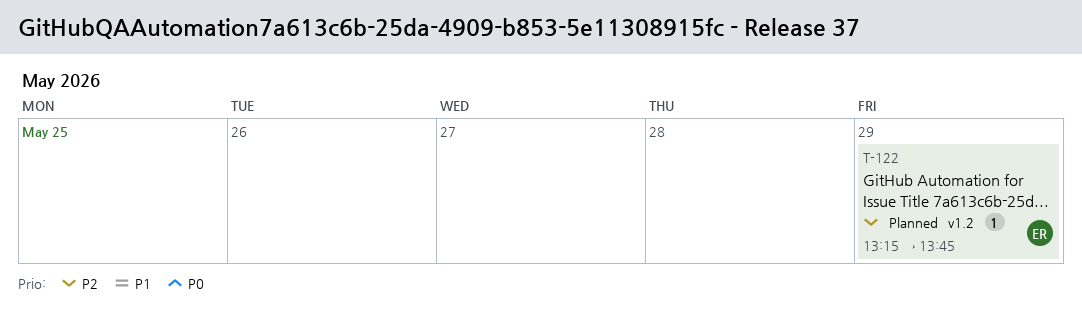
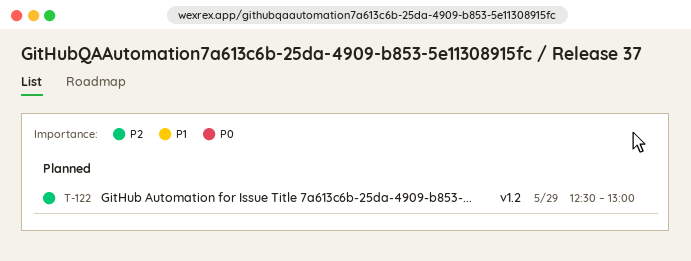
T-122, begins: 13:15 -> 12:30
T-122, ends: 13:45 -> 13:00

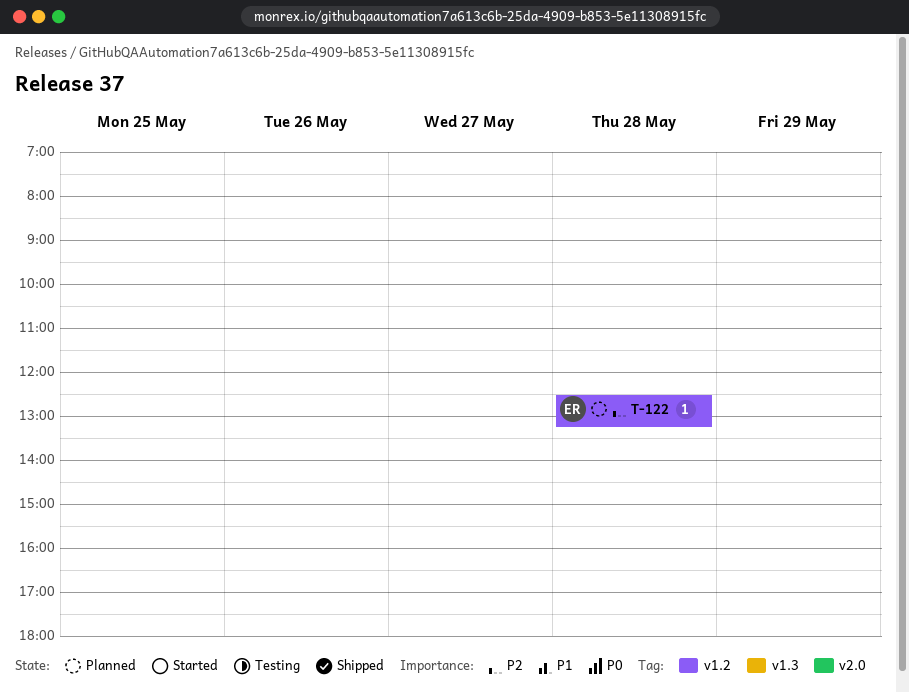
T-122, day: May 29 -> May 28
T-122, ends: 13:00 -> 13:15

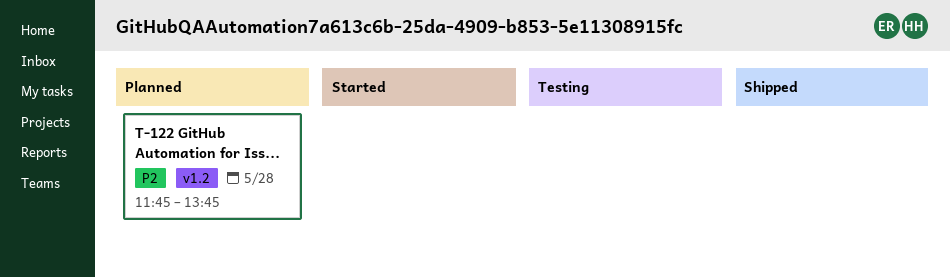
T-122, begins: 12:30 -> 11:45
T-122, ends: 13:15 -> 13:45

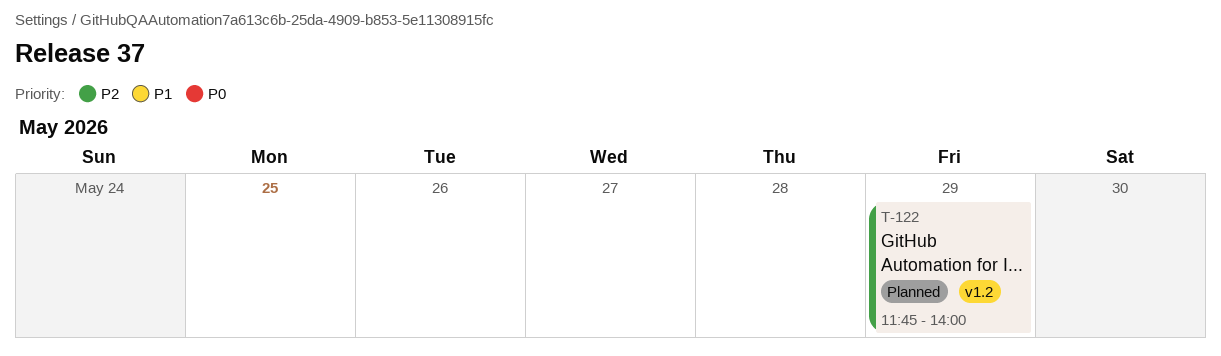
T-122, day: May 28 -> May 29
T-122, ends: 13:45 -> 14:00

